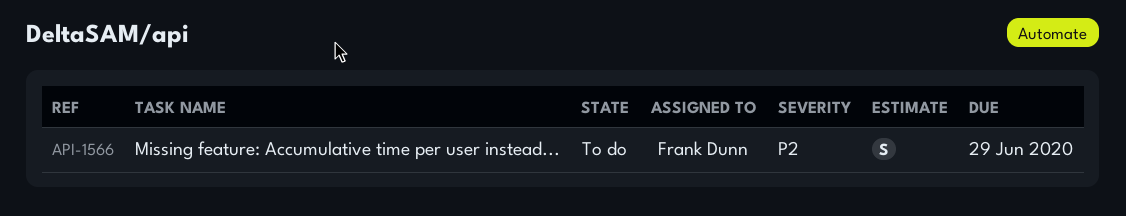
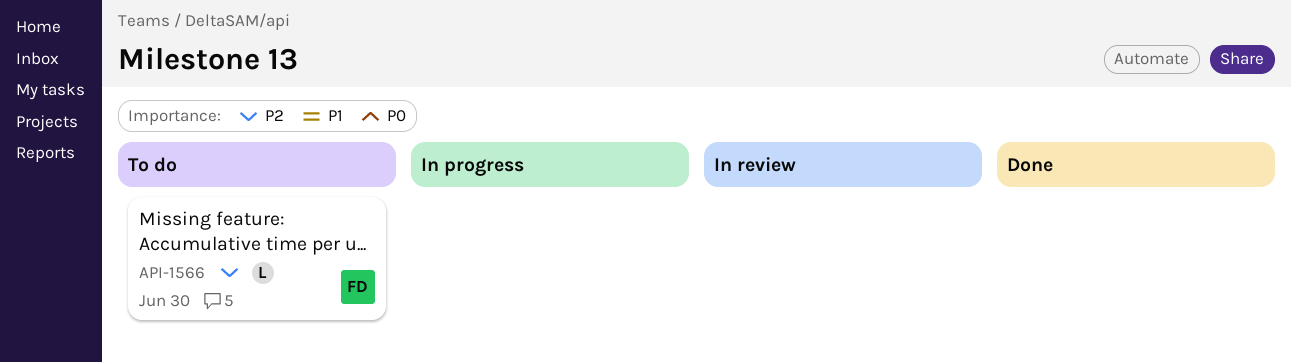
API-1566, estimate: S -> L
API-1566, due: Jun 29 -> Jun 30

